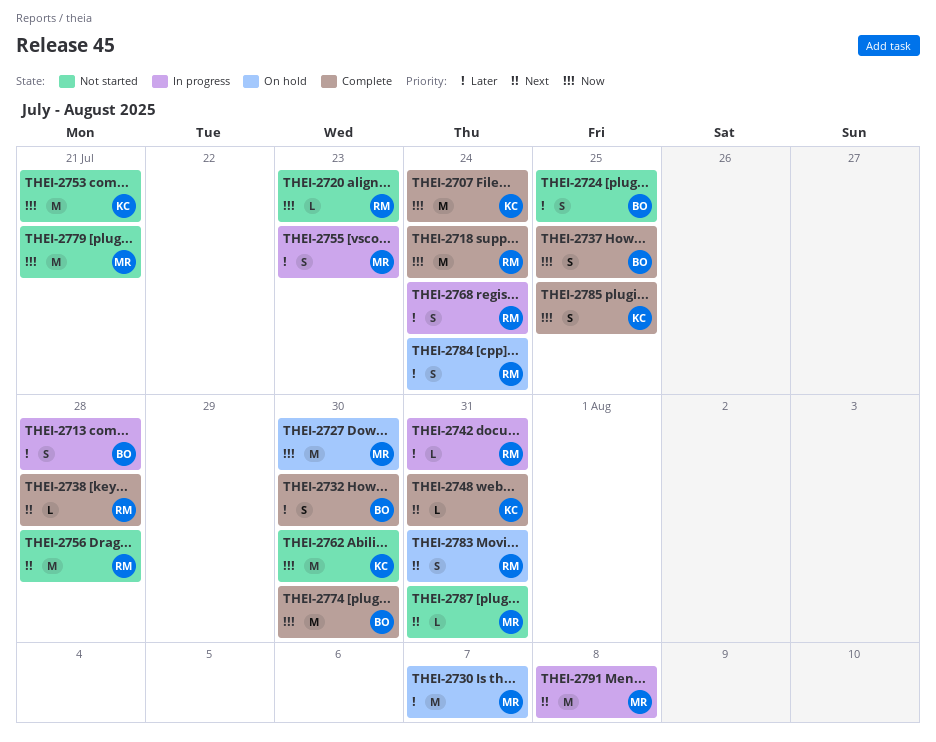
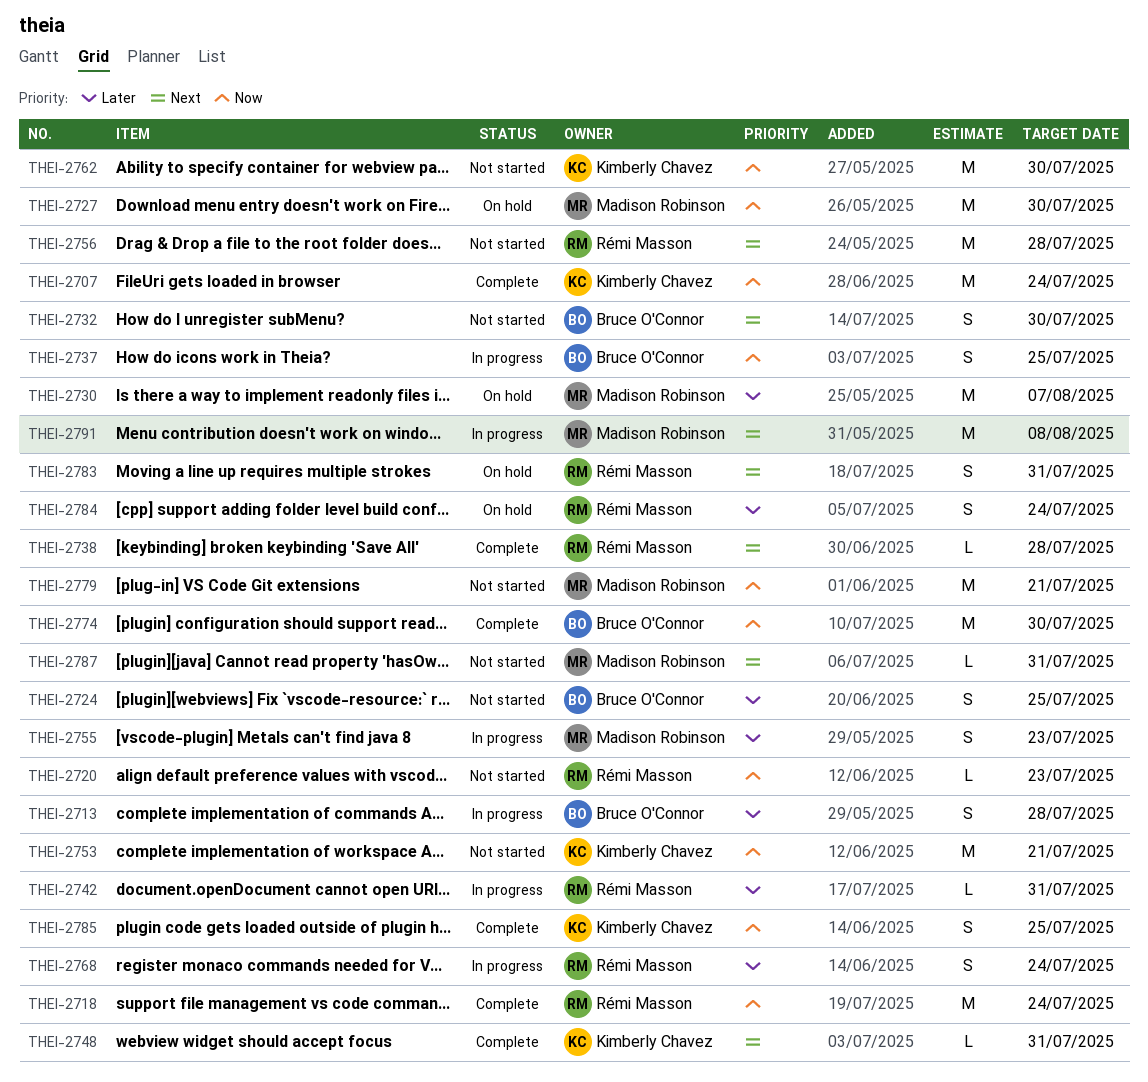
THEI-2732, status: Complete -> Not started
THEI-2732, priority: Later -> Next
THEI-2737, status: Complete -> In progress

